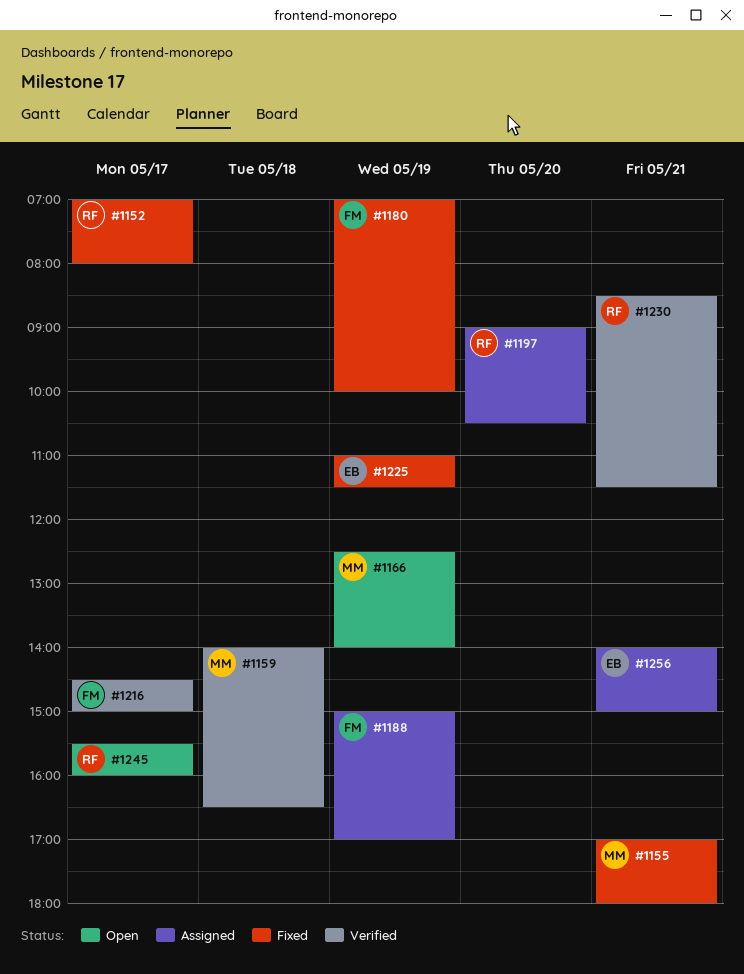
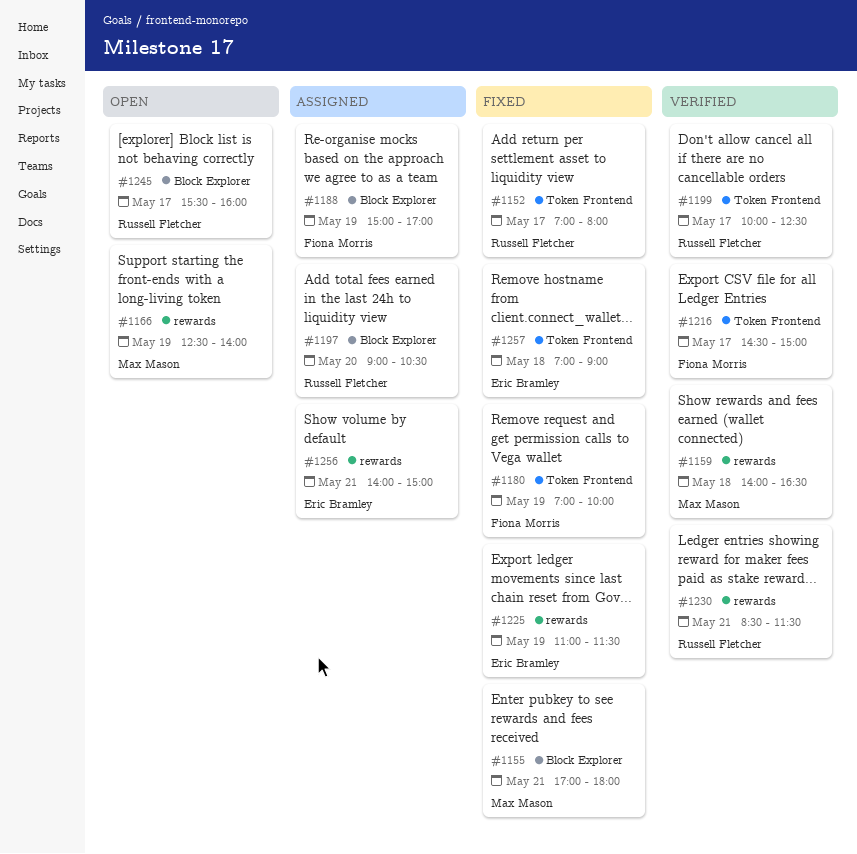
#1199: none -> present
#1257: none -> present

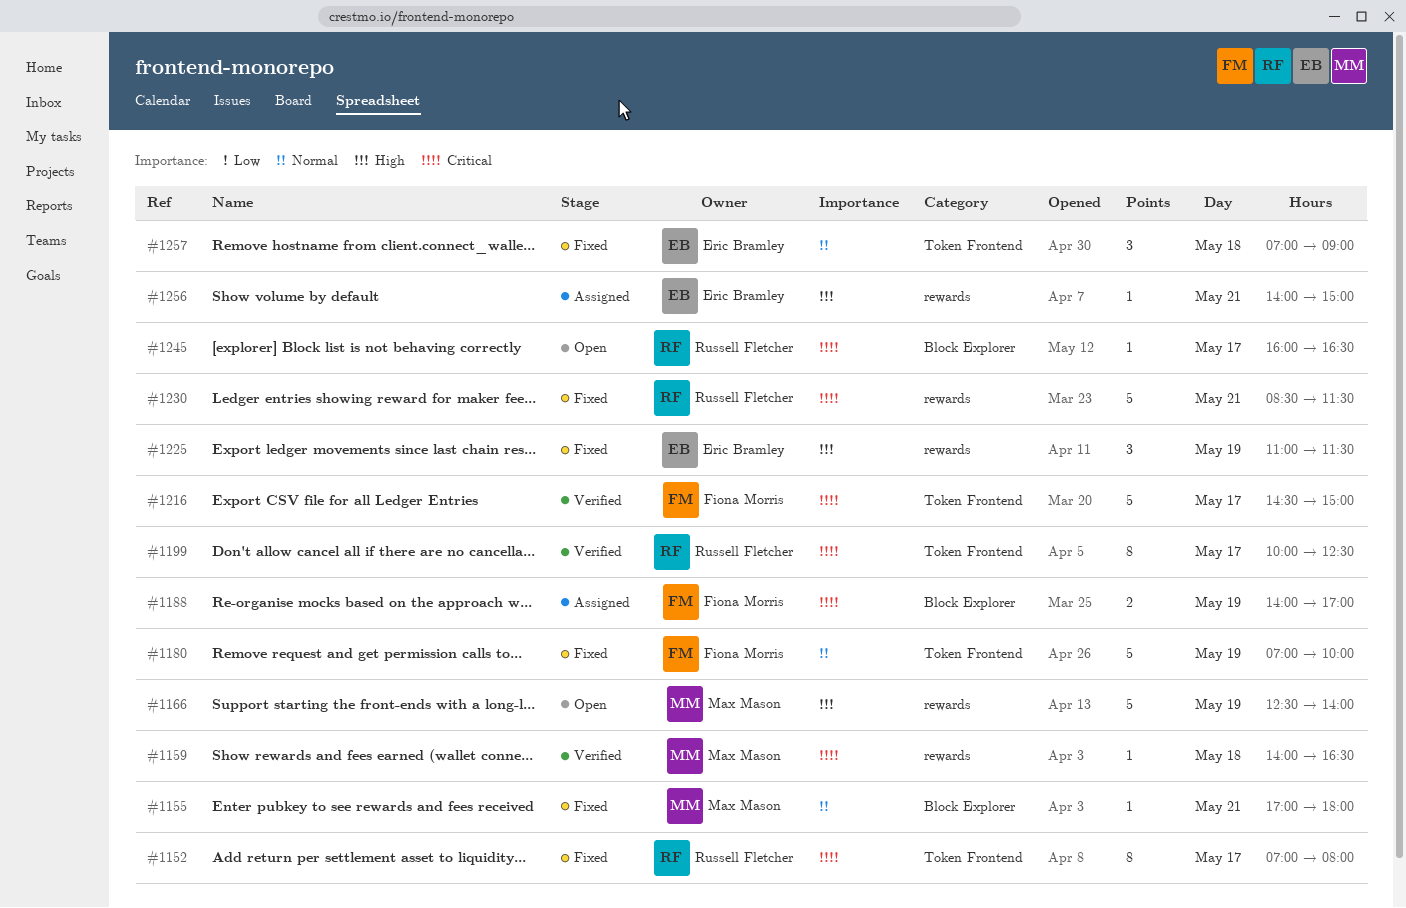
#1188, begins: 15:00 -> 14:00
#1197: present -> none
#1230, status: Verified -> Fixed
#1245, begins: 15:30 -> 16:00
#1245, ends: 16:00 -> 16:30

